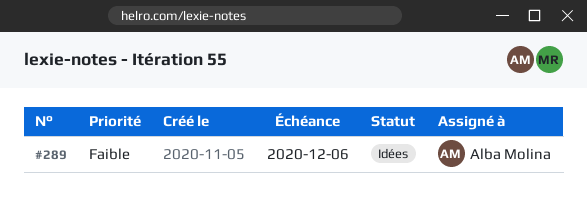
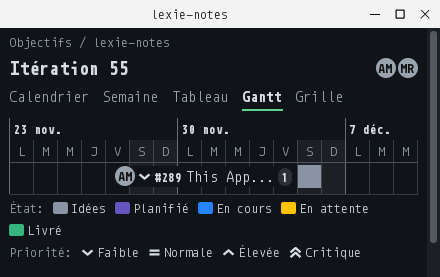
#289, due: Dec 6 -> Dec 5

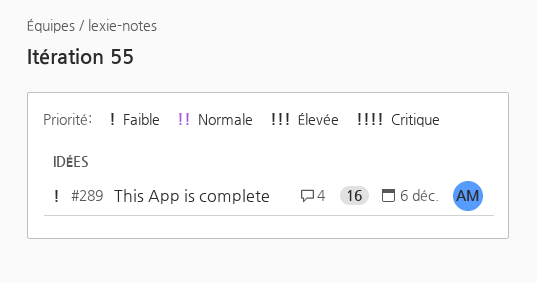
#289, estimate: 1 -> 16
#289, due: Dec 5 -> Dec 6

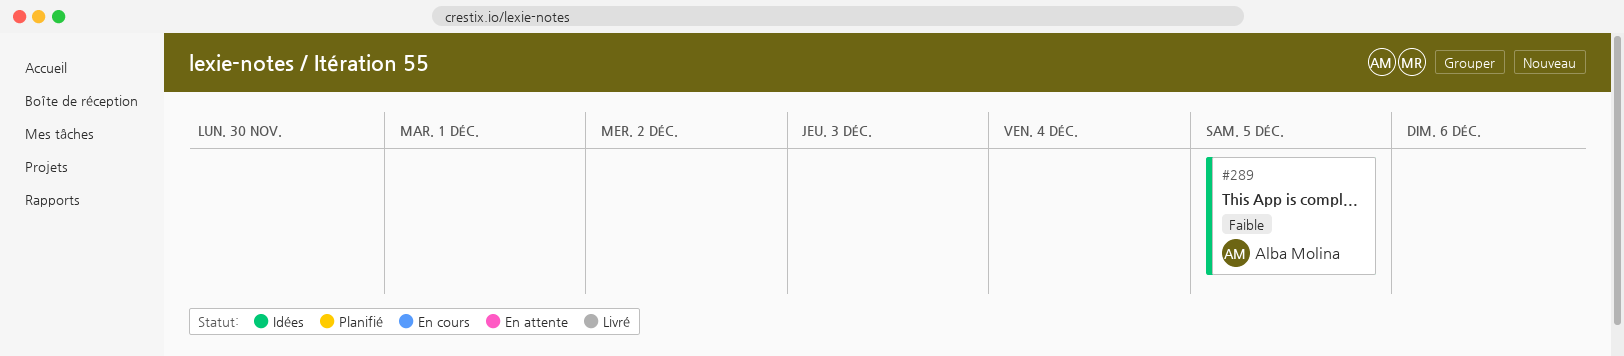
#289, due: Dec 6 -> Dec 5

